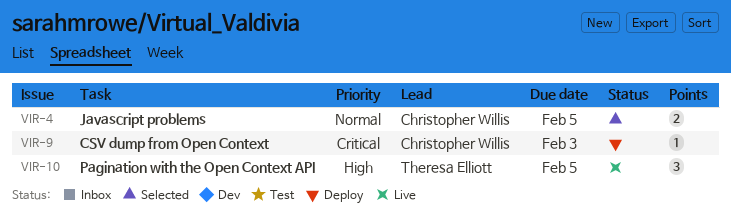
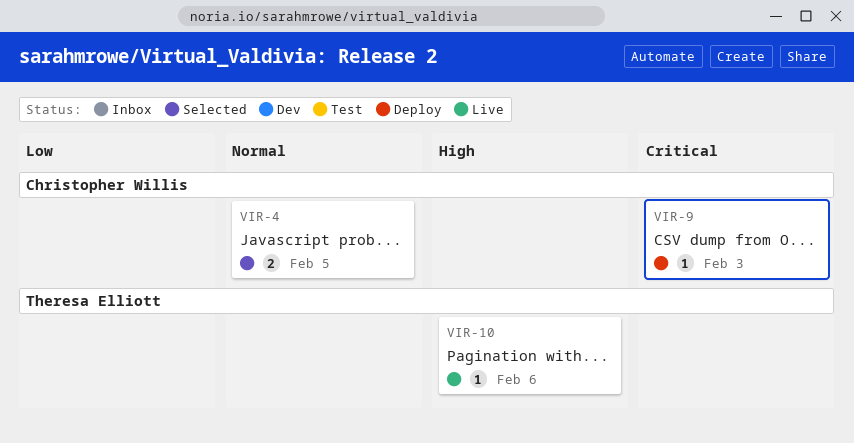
VIR-10, estimate: 3 -> 1
VIR-10, due: Feb 5 -> Feb 6

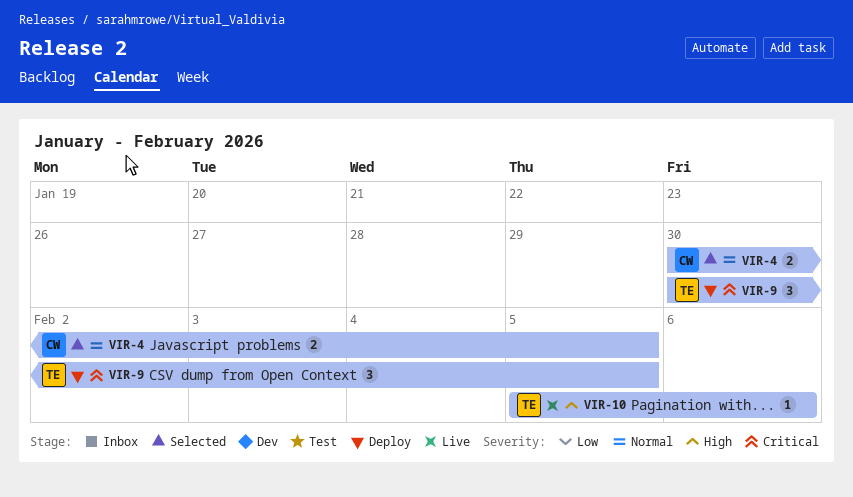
VIR-9, owner: Christopher Willis -> Theresa Elliott
VIR-9, estimate: 1 -> 3
VIR-9, due: Feb 3 -> Feb 5

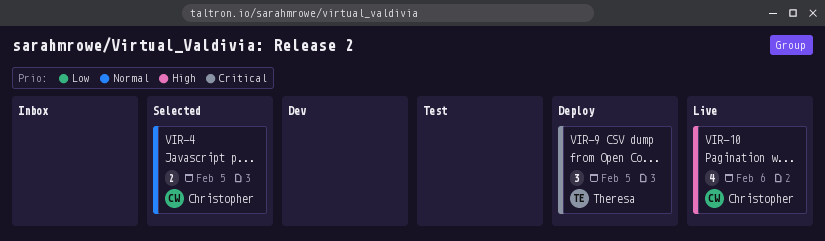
VIR-10, owner: Theresa -> Christopher
VIR-10, estimate: 1 -> 4

